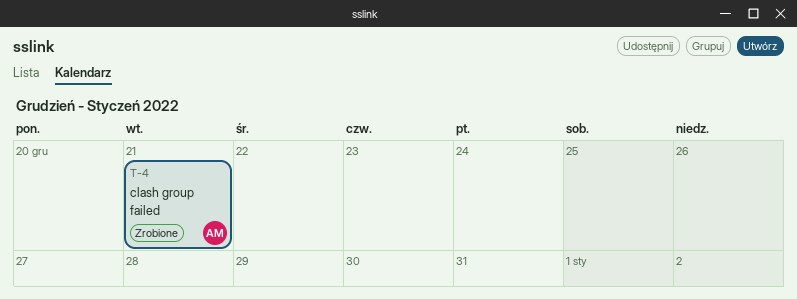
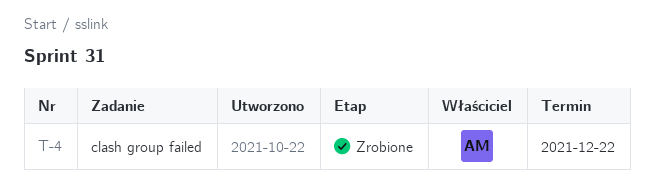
T-4, due: Dec 21 -> Dec 22

